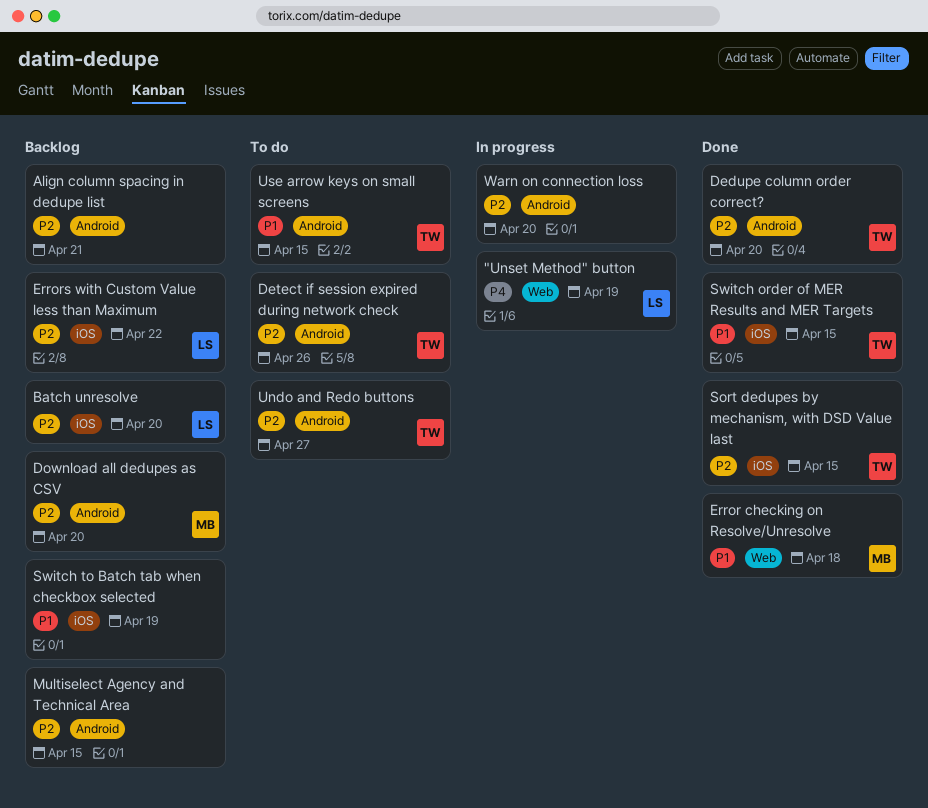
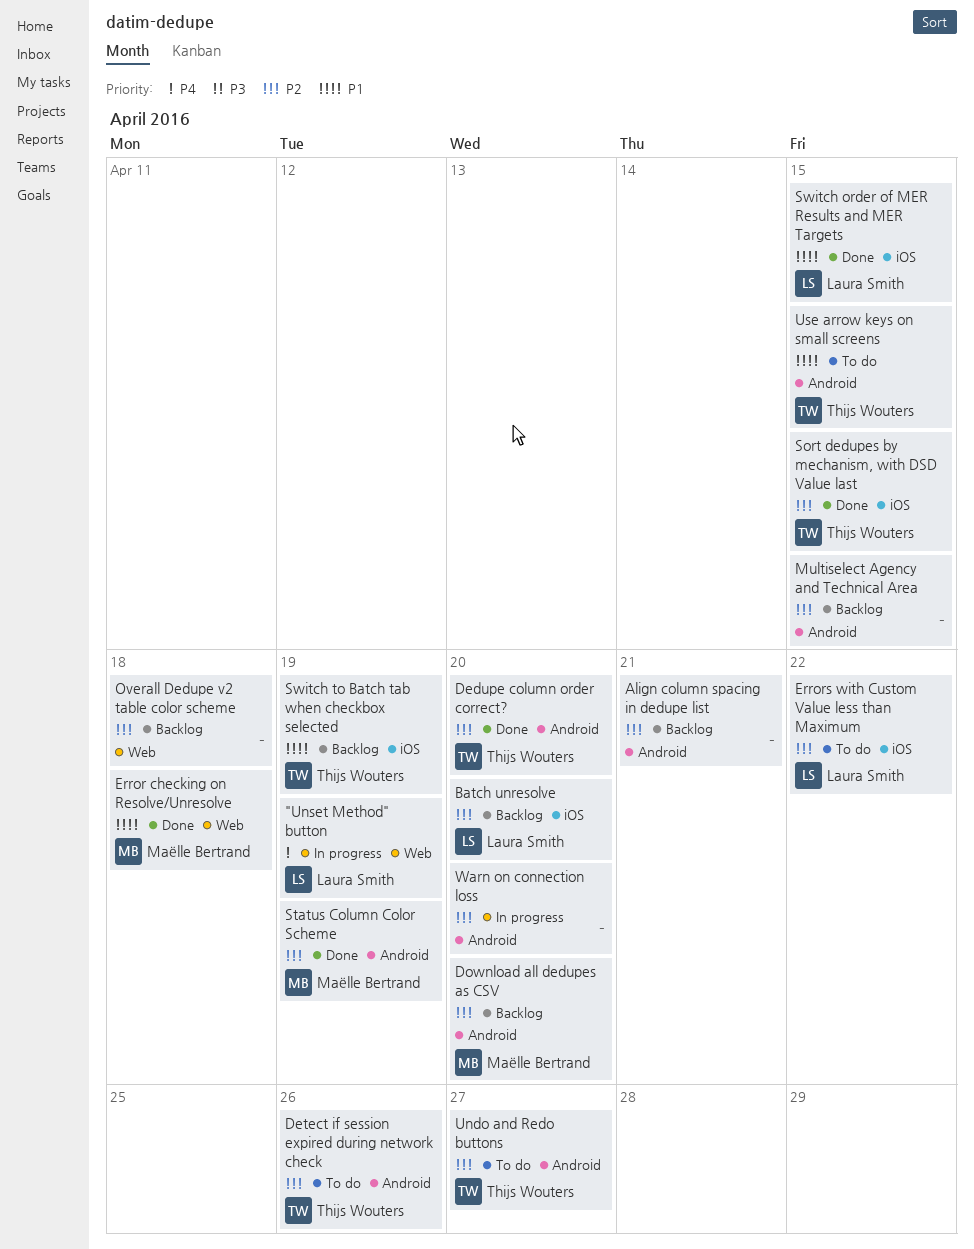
Errors with Custom Value less than Maximum, status: Backlog -> To do
Overall Dedupe v2 table color scheme: none -> present
Status Column Color Scheme: none -> present
Switch order of MER Results and MER Targets, owner: Thijs Wouters -> Laura Smith
Switch to Batch tab when checkbox selected, owner: none -> Thijs Wouters

